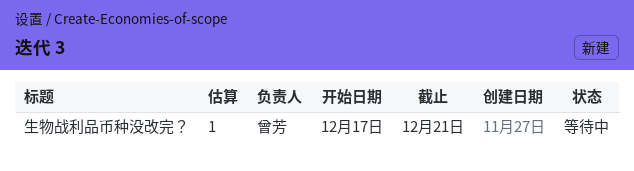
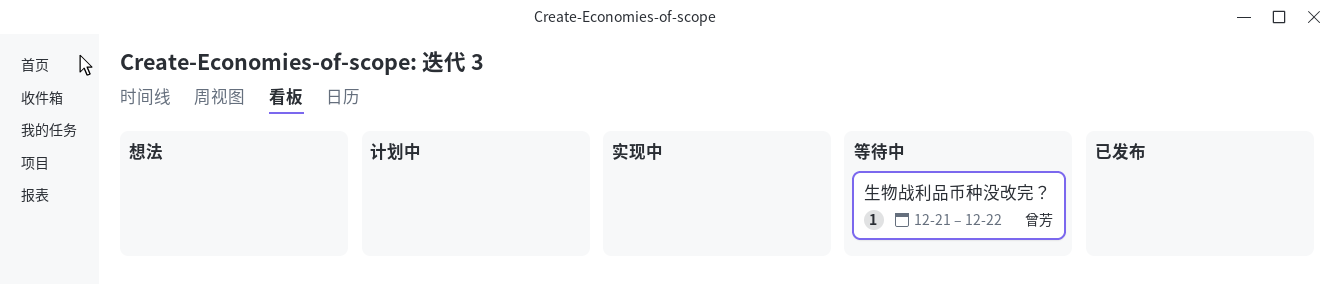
生物战利品币种没改完？, start: Dec 17 -> Dec 21
生物战利品币种没改完？, due: Dec 21 -> Dec 22

